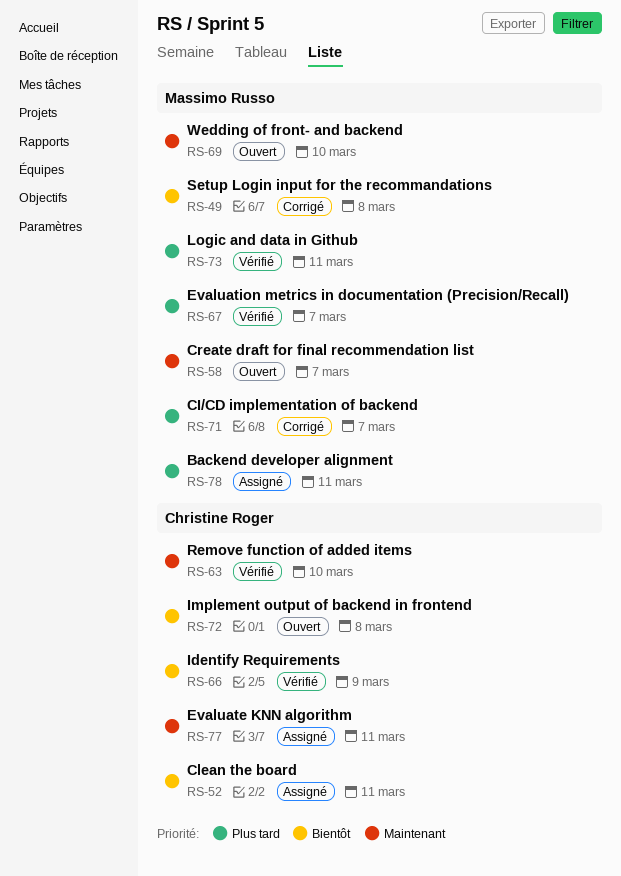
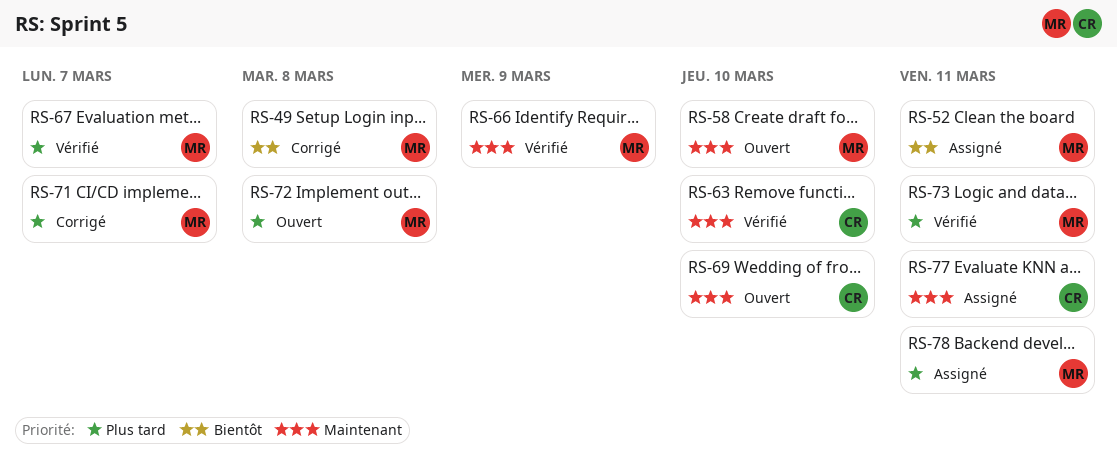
RS-52, owner: Christine Roger -> Massimo Russo
RS-58, due: Mar 7 -> Mar 10
RS-66, owner: Christine Roger -> Massimo Russo
RS-66, priority: Bientôt -> Maintenant
RS-69, owner: Massimo Russo -> Christine Roger
RS-72, owner: Christine Roger -> Massimo Russo
RS-72, priority: Bientôt -> Plus tard

